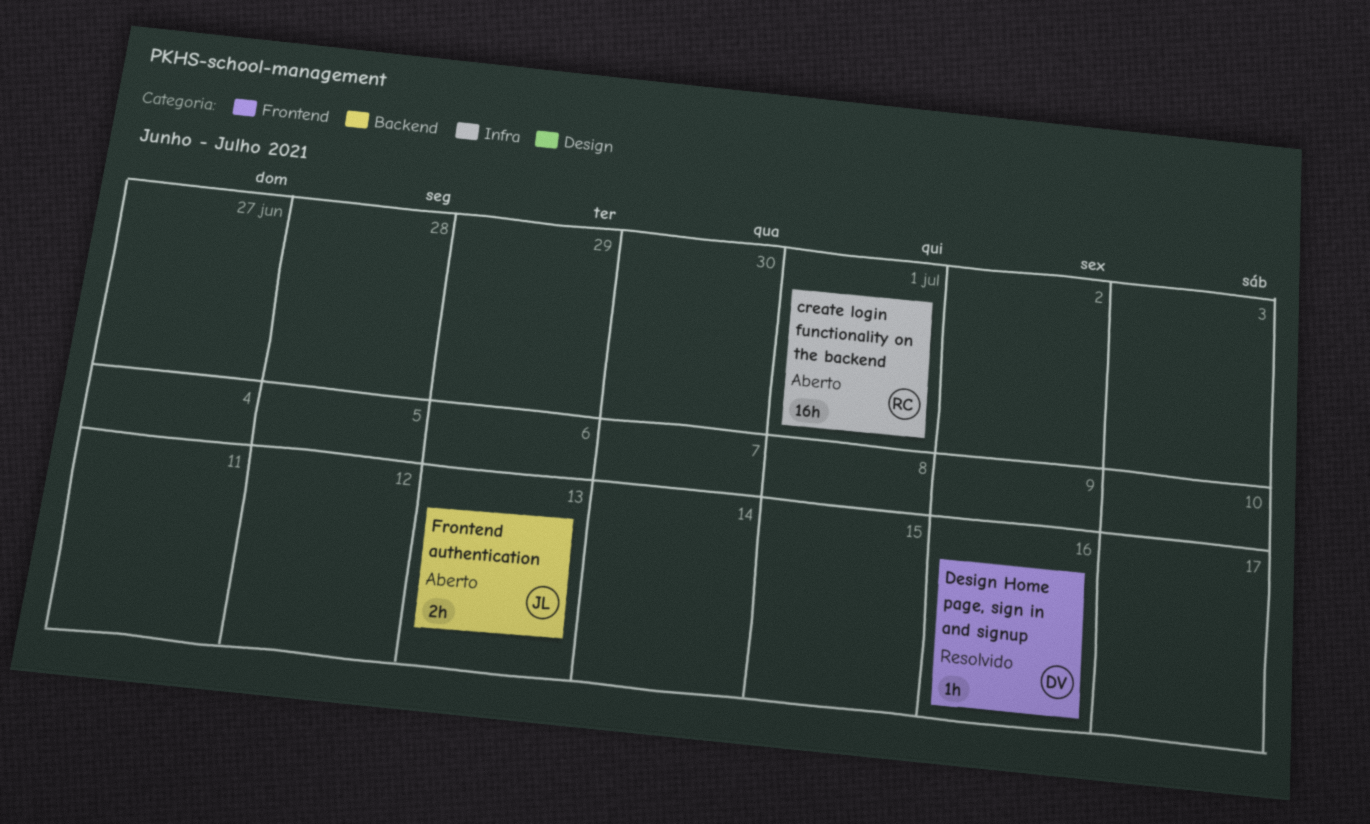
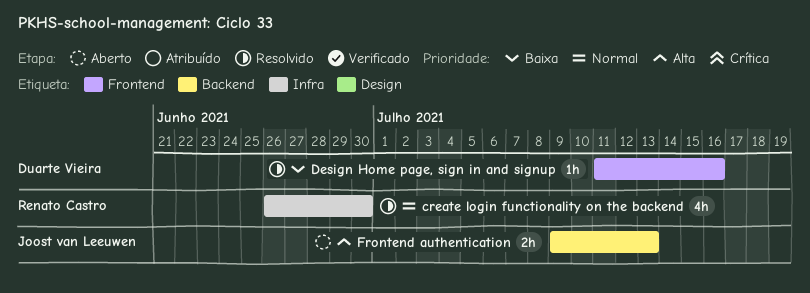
create login functionality on the backend, status: Aberto -> Resolvido
create login functionality on the backend, estimate: 16h -> 4h
create login functionality on the backend, due: Jul 1 -> Jun 30

